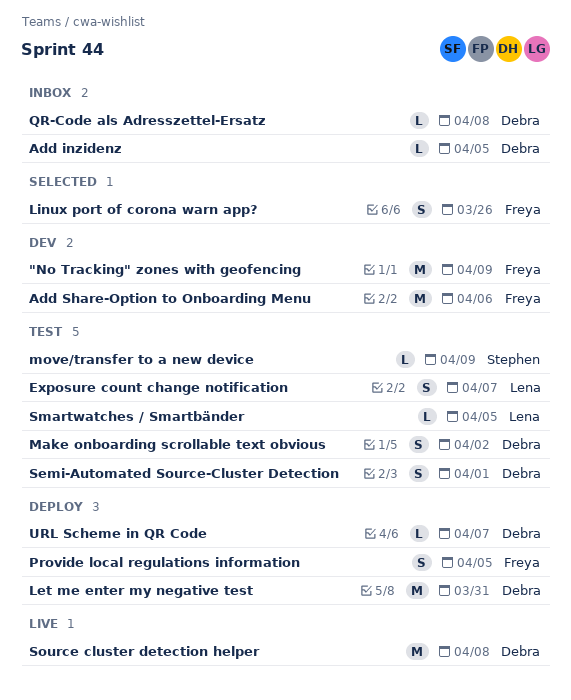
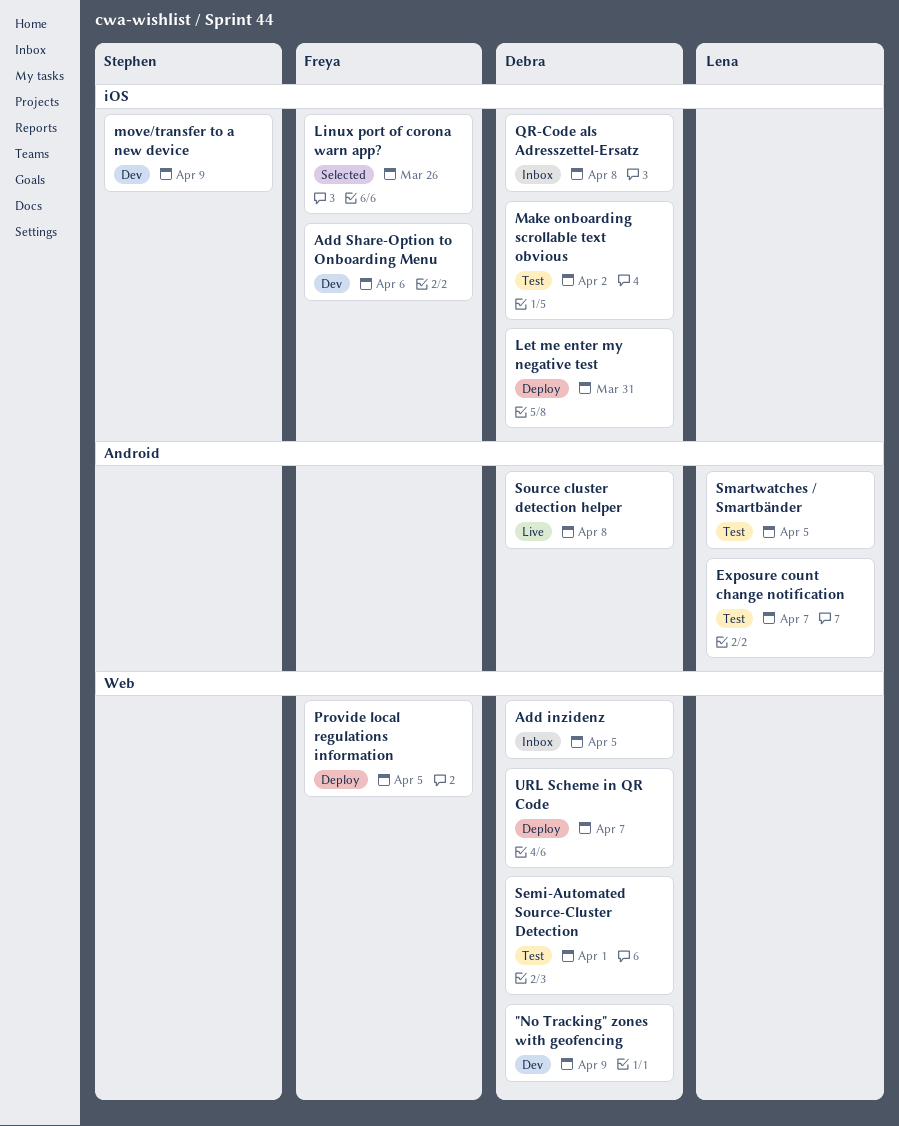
"No Tracking" zones with geofencing, owner: Freya -> Debra
move/transfer to a new device, status: Test -> Dev

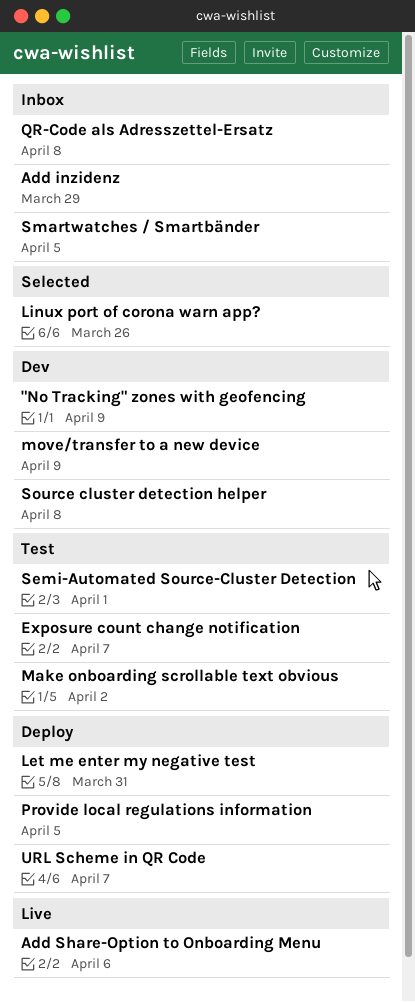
Add inzidenz, due: Apr 5 -> Mar 29
Add Share-Option to Onboarding Menu, status: Dev -> Live
Smartwatches / Smartbänder, status: Test -> Inbox
Source cluster detection helper, status: Live -> Dev

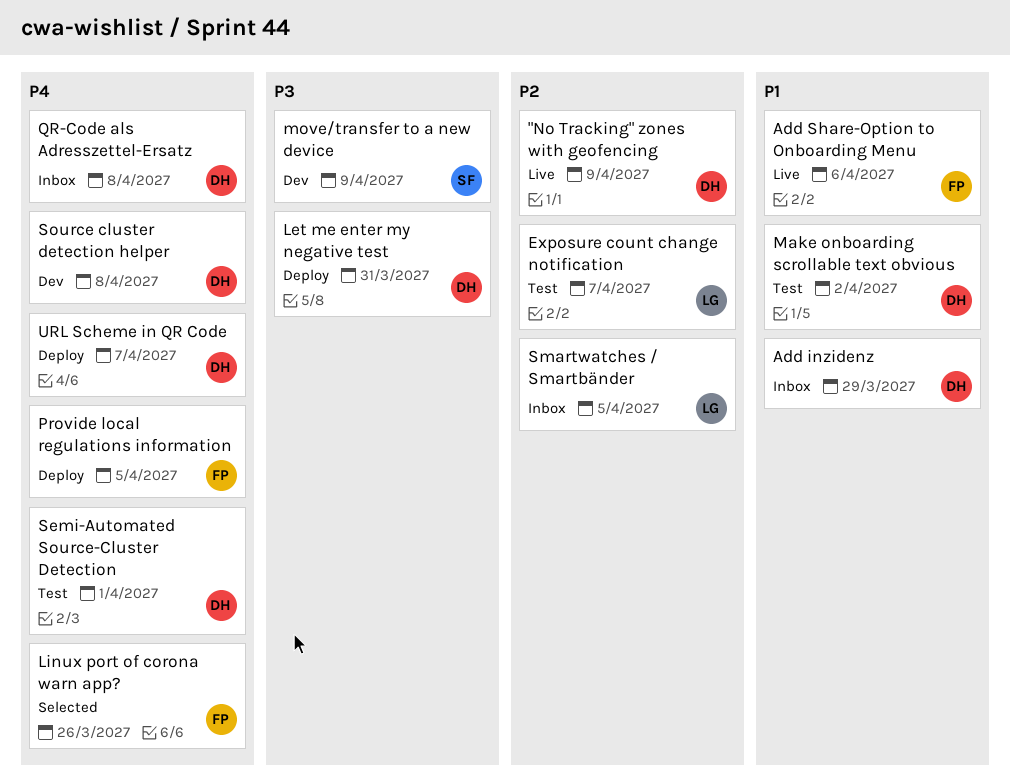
"No Tracking" zones with geofencing, status: Dev -> Live

